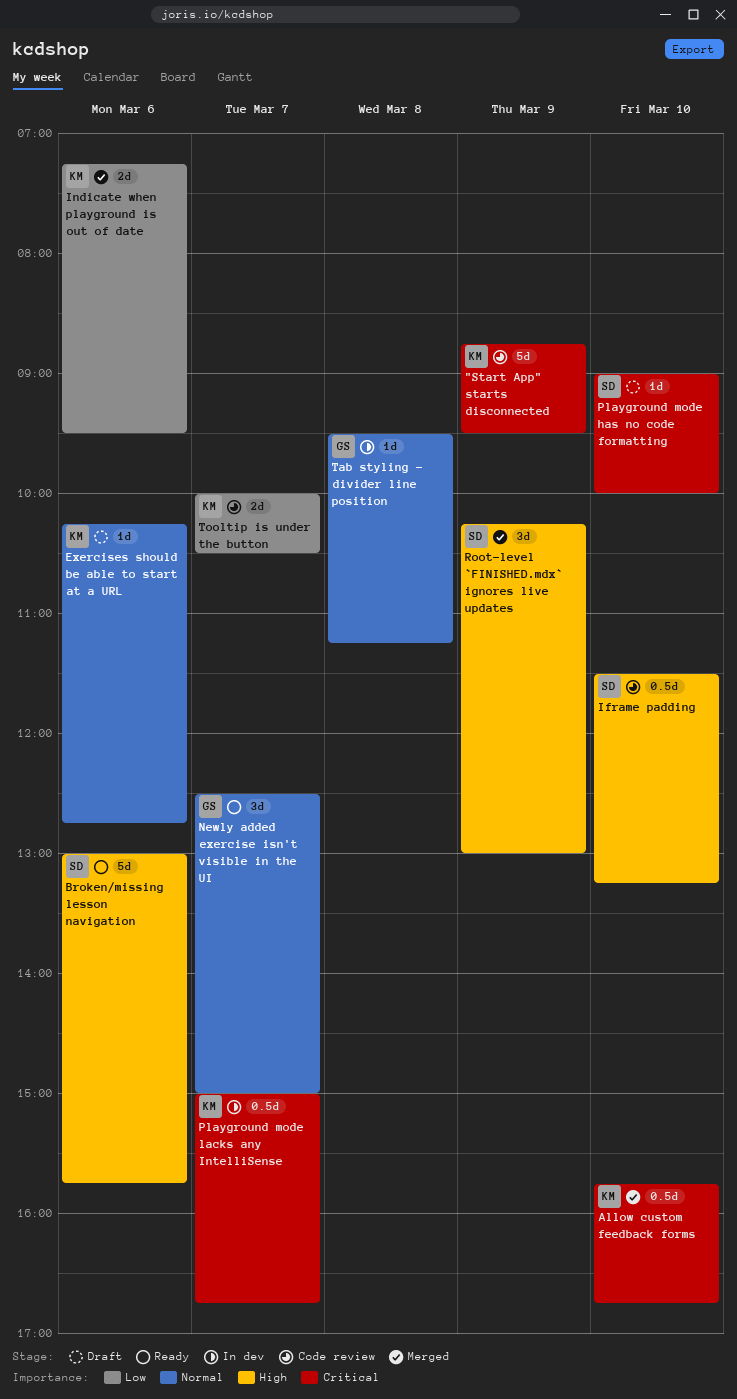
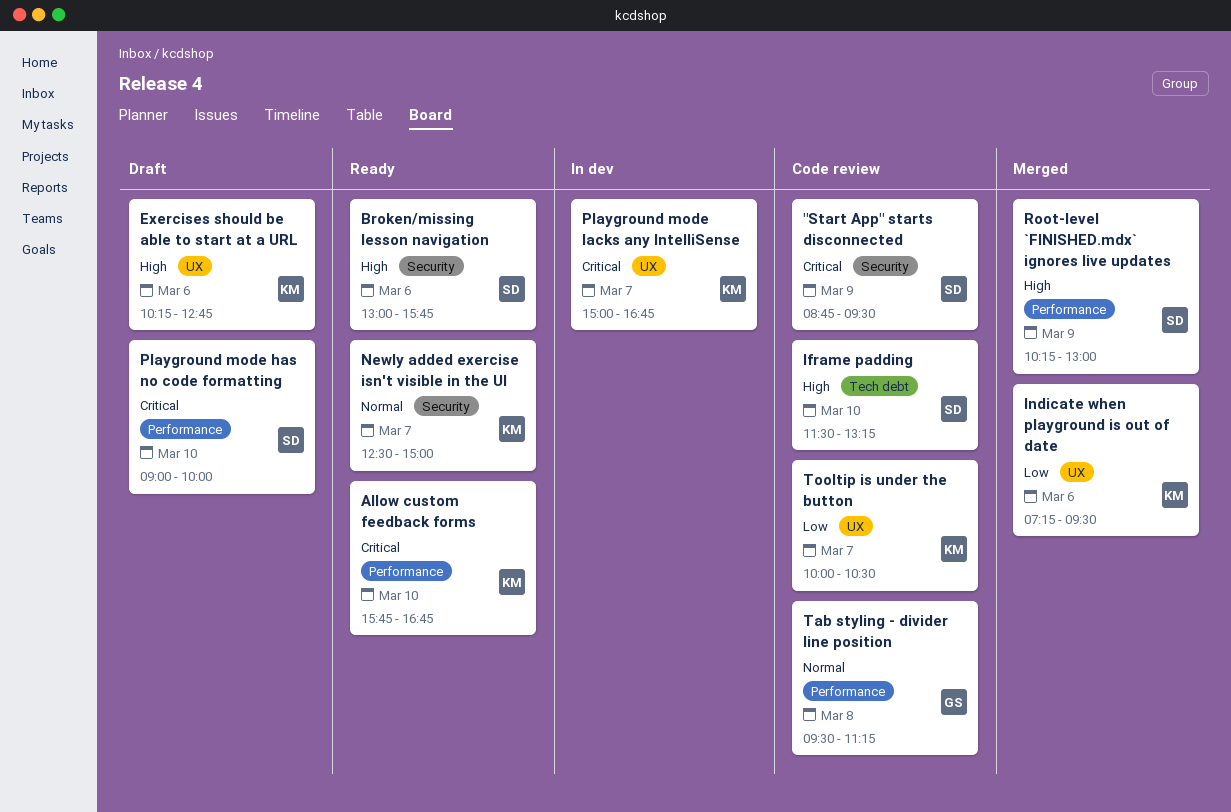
"Start App" starts disconnected, owner: KM -> SD
Allow custom feedback forms, status: Merged -> Ready
Exercises should be able to start at a URL, priority: Normal -> High
Newly added exercise isn't visible in the UI, owner: GS -> KM
Tab styling - divider line position, status: In dev -> Code review

